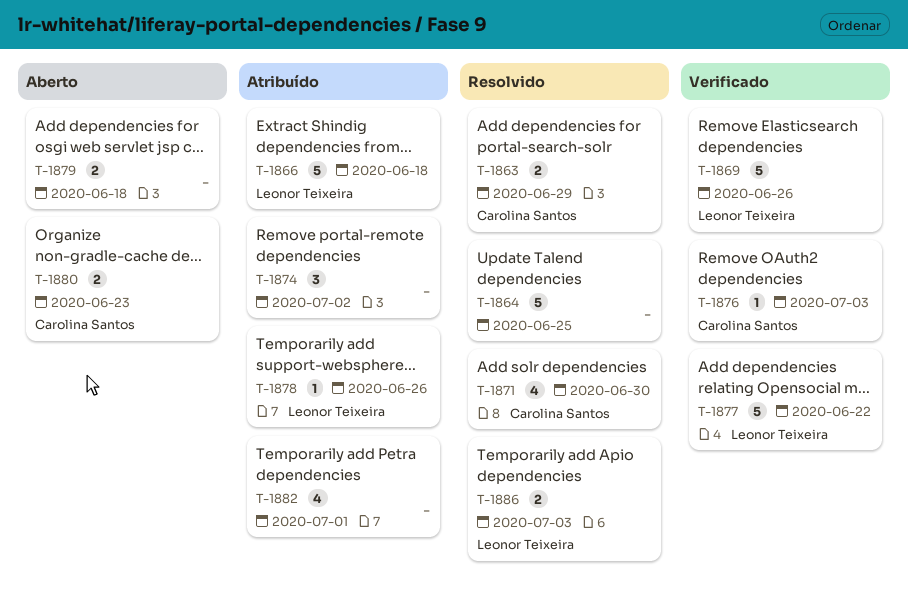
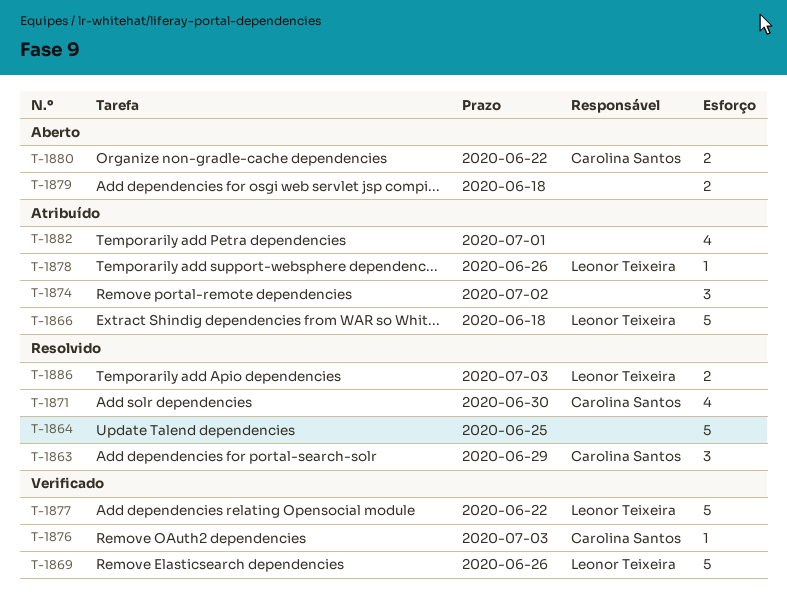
T-1863, estimate: 2 -> 3
T-1880, due: Jun 23 -> Jun 22

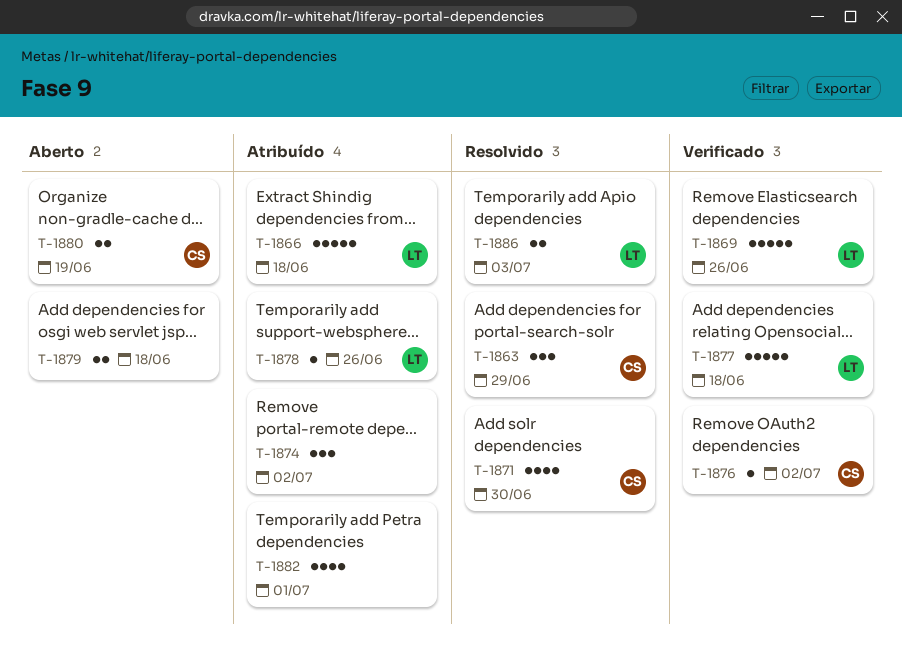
T-1864: present -> none
T-1876, due: Jul 3 -> Jul 2
T-1877, due: Jun 22 -> Jun 18
T-1880, due: Jun 22 -> Jun 19

